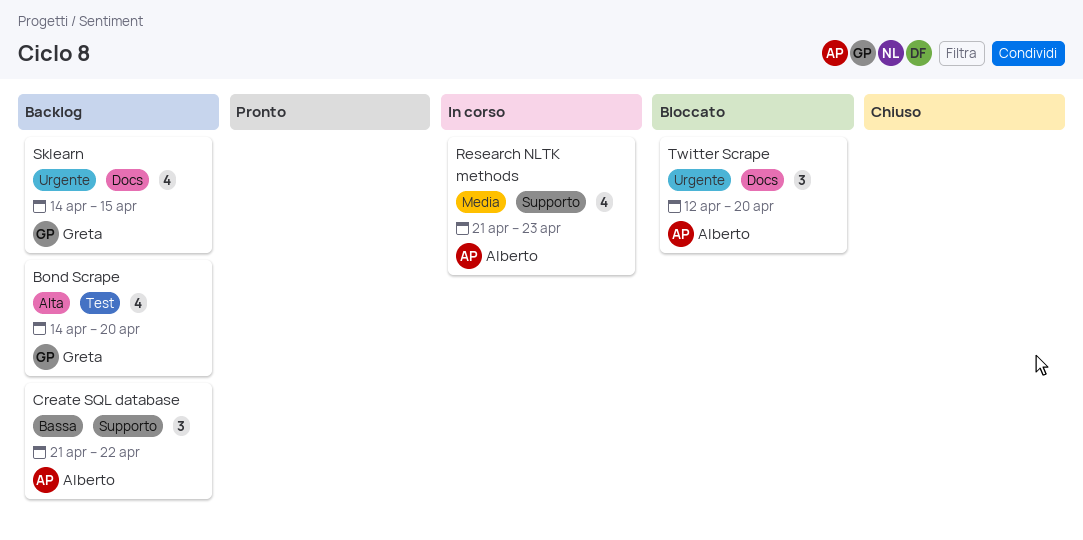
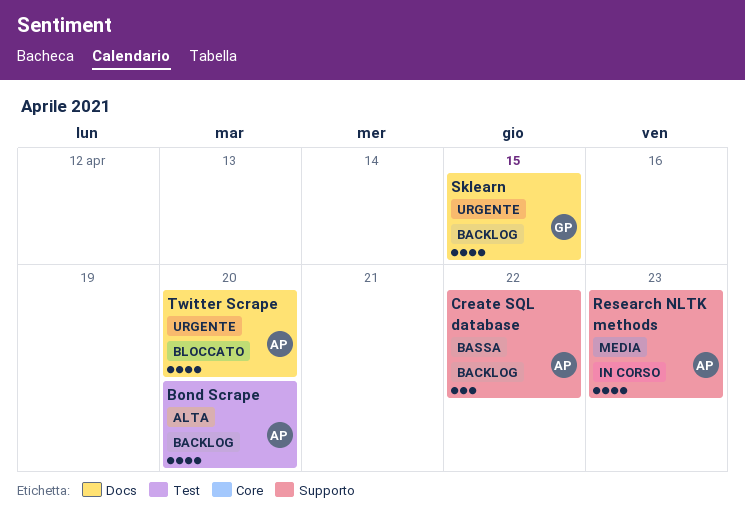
Bond Scrape, owner: Greta -> Alberto
Twitter Scrape, estimate: 3 -> 4

